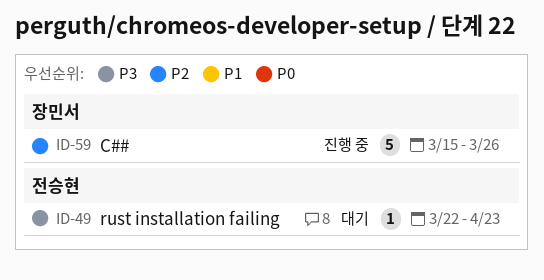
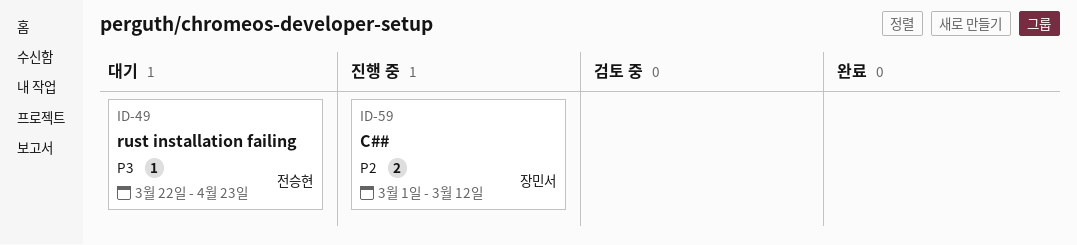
ID-59, estimate: 5 -> 2
ID-59, start: Mar 15 -> Mar 1
ID-59, due: Mar 26 -> Mar 12

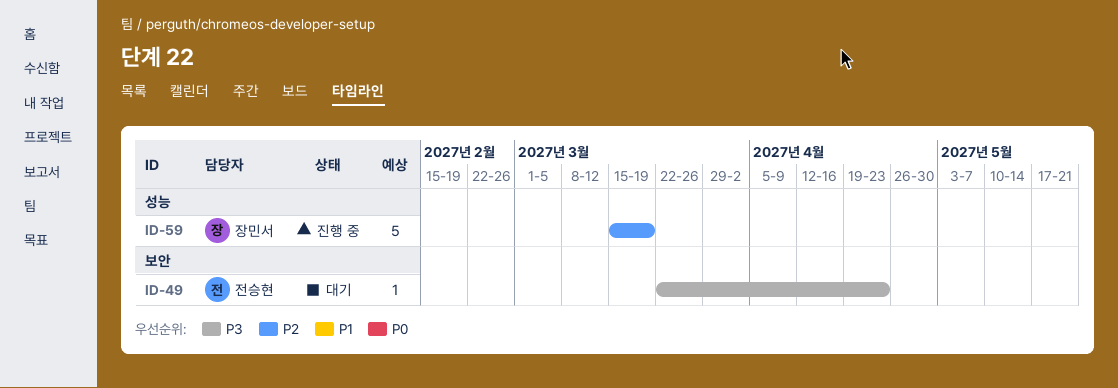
ID-59, estimate: 2 -> 5
ID-59, start: Mar 1 -> Mar 15
ID-59, due: Mar 12 -> Mar 19

